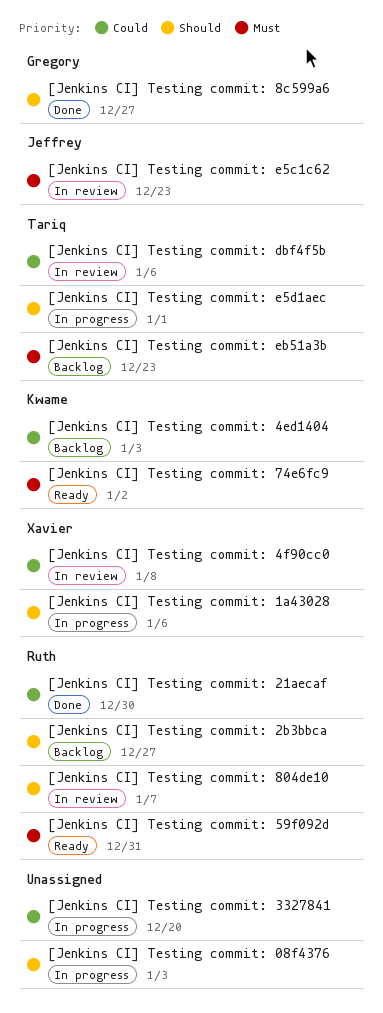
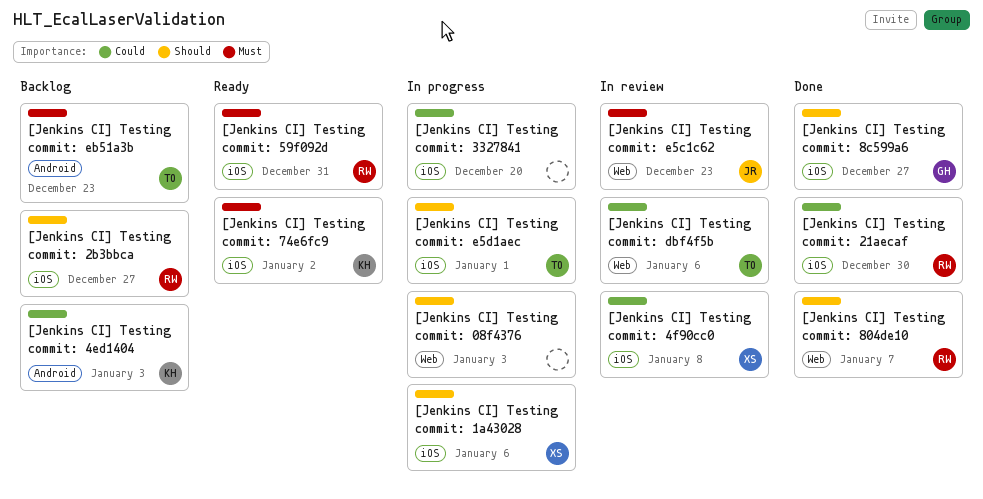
[Jenkins CI] Testing commit: 804de10, status: In review -> Done

